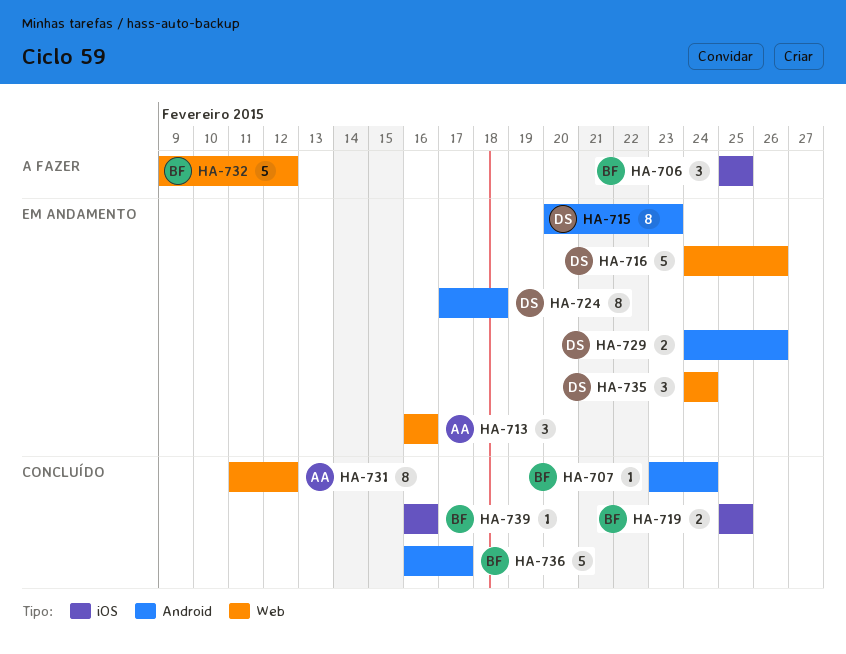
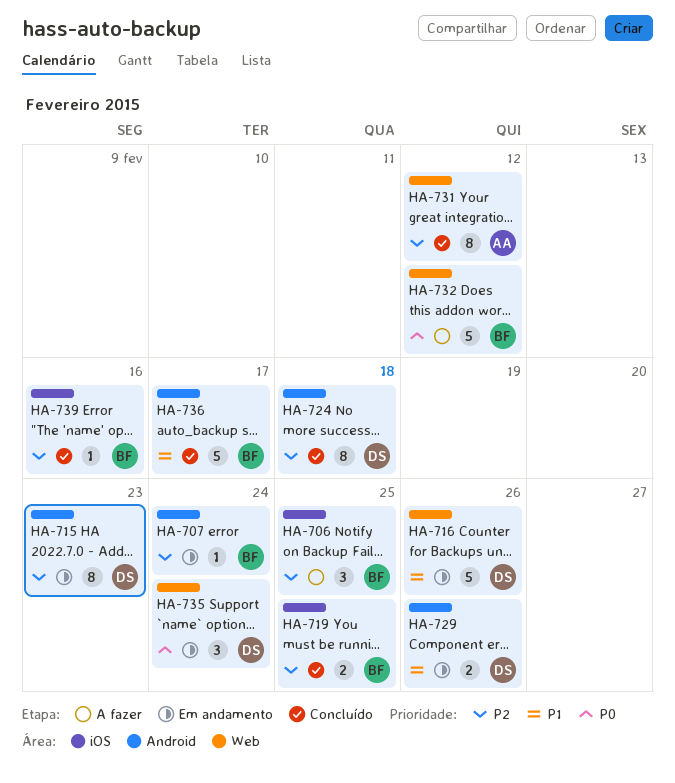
HA-707, status: Concluído -> Em andamento
HA-713: present -> none
HA-724, status: Em andamento -> Concluído

